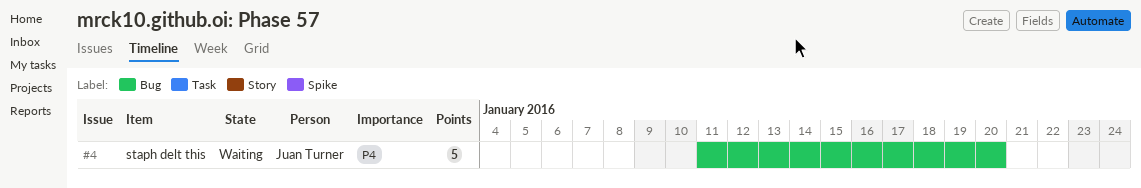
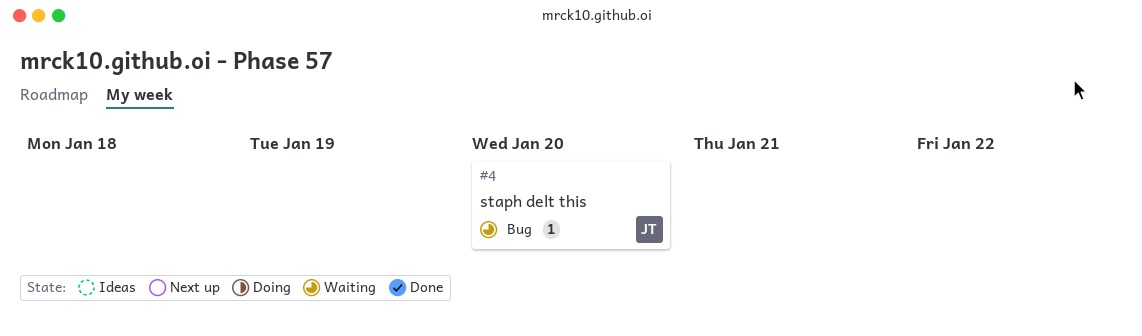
#4, estimate: 5 -> 1

